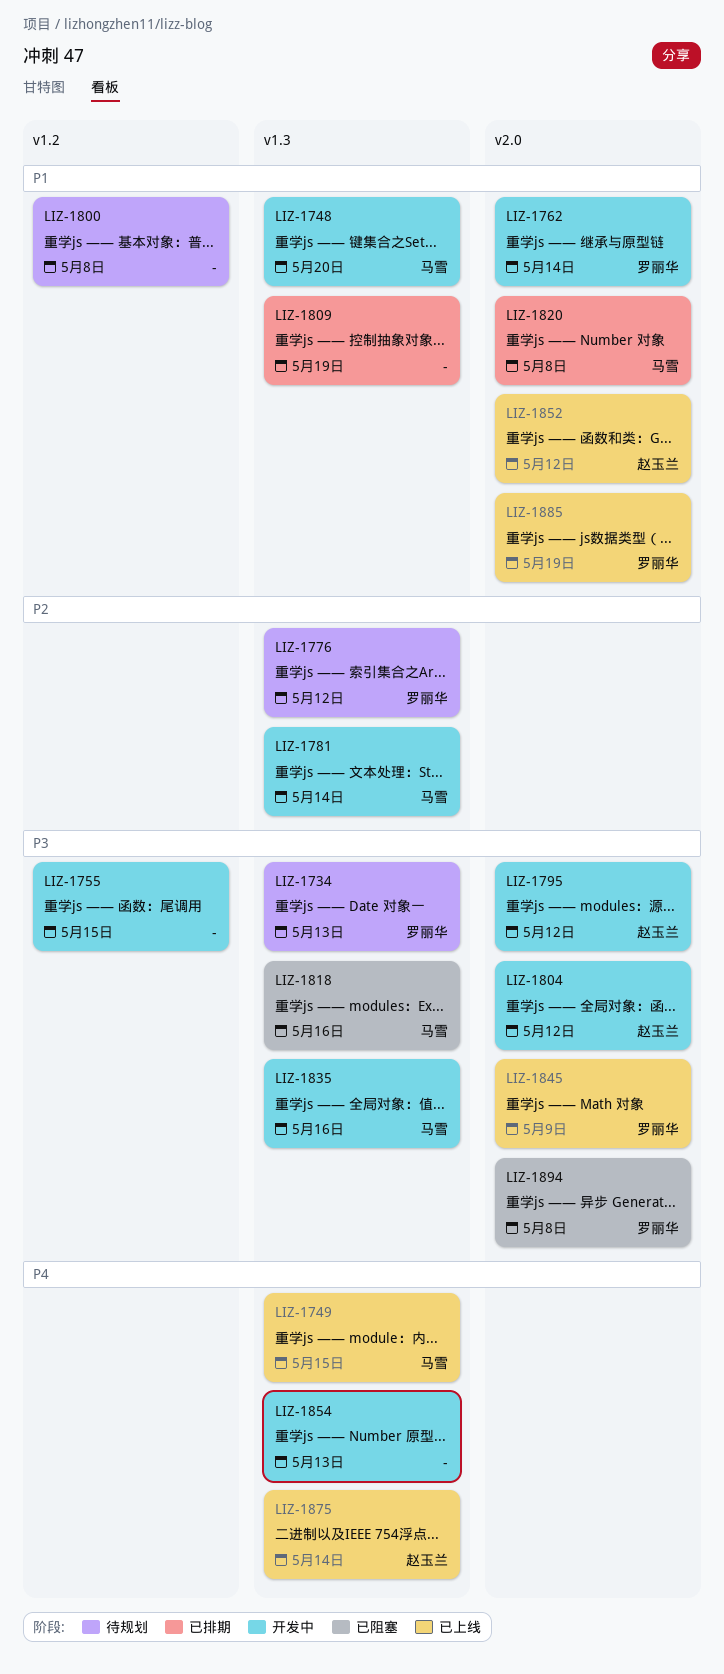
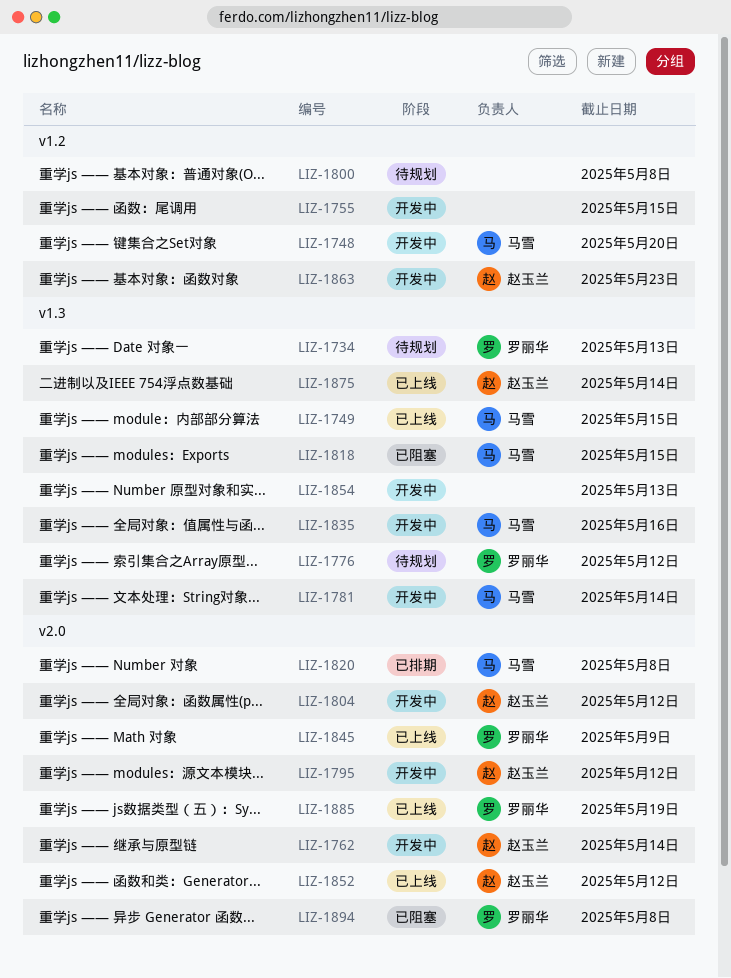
LIZ-1748, label: v1.3 -> v1.2
LIZ-1762, owner: 罗丽华 -> 赵玉兰
LIZ-1809: present -> none
LIZ-1818, due: May 16 -> May 15
LIZ-1863: none -> present

